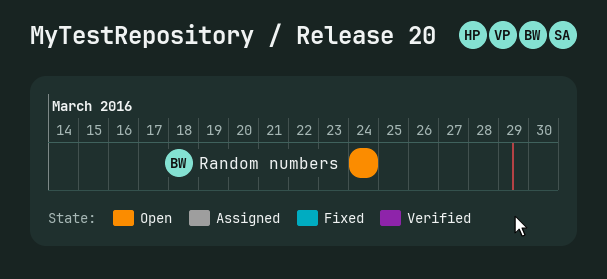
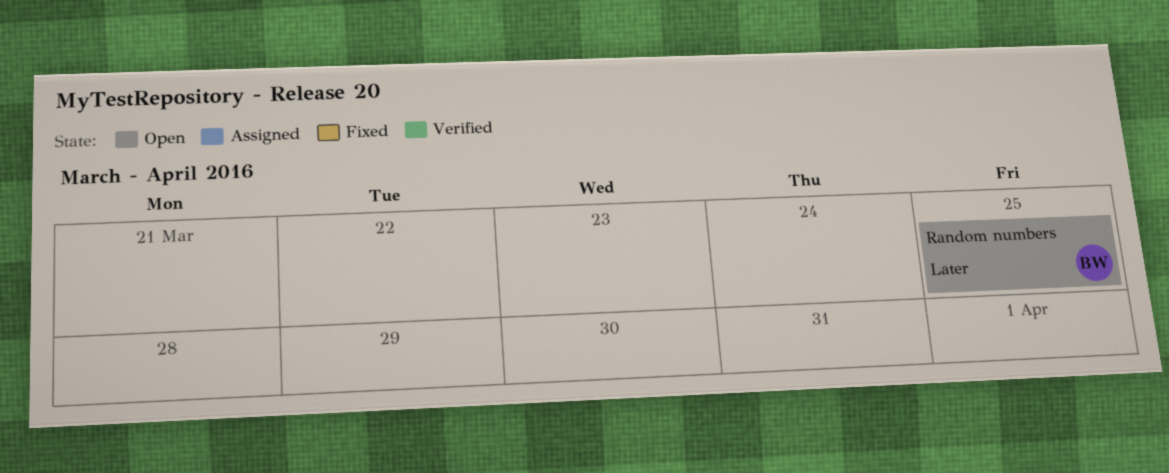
Random numbers, due: Mar 24 -> Mar 25

